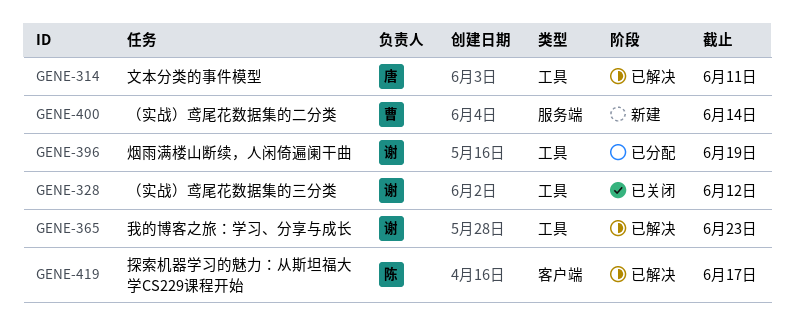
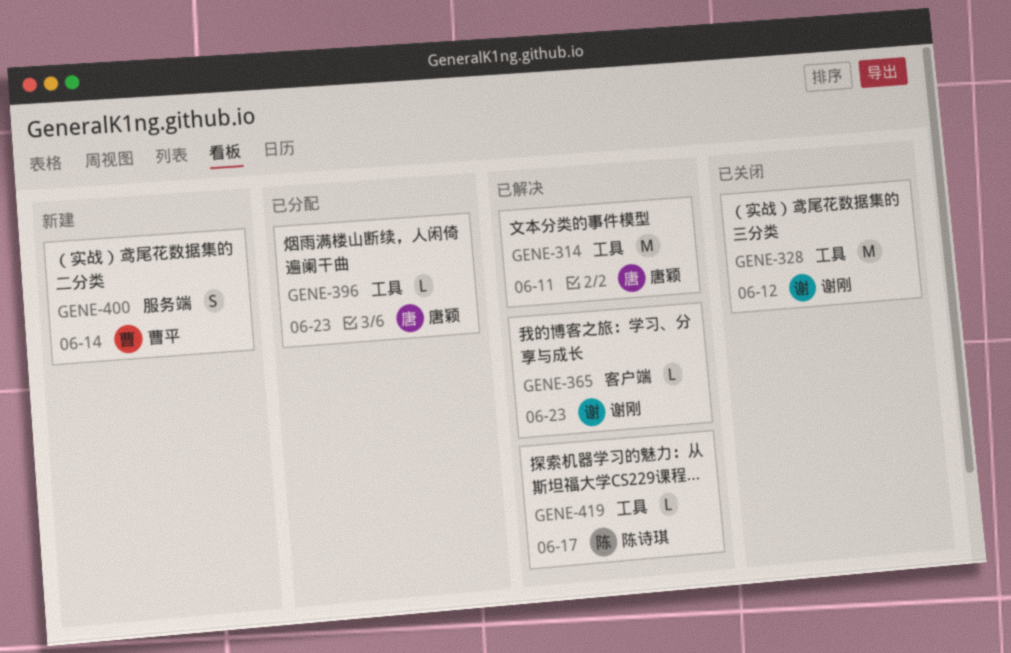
GENE-365, label: 工具 -> 客户端
GENE-396, owner: 谢刚 -> 唐颖
GENE-396, due: Jun 19 -> Jun 23
GENE-419, label: 客户端 -> 工具

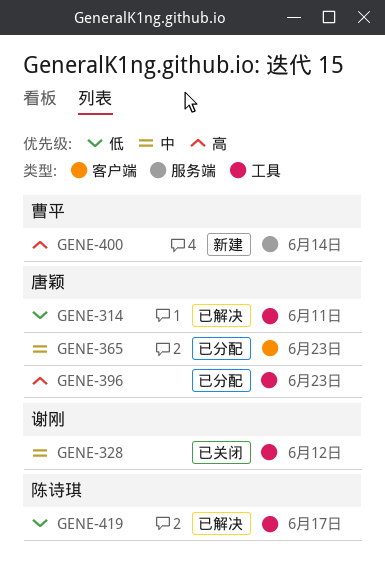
GENE-365, status: 已解决 -> 已分配
GENE-365, owner: 谢刚 -> 唐颖

